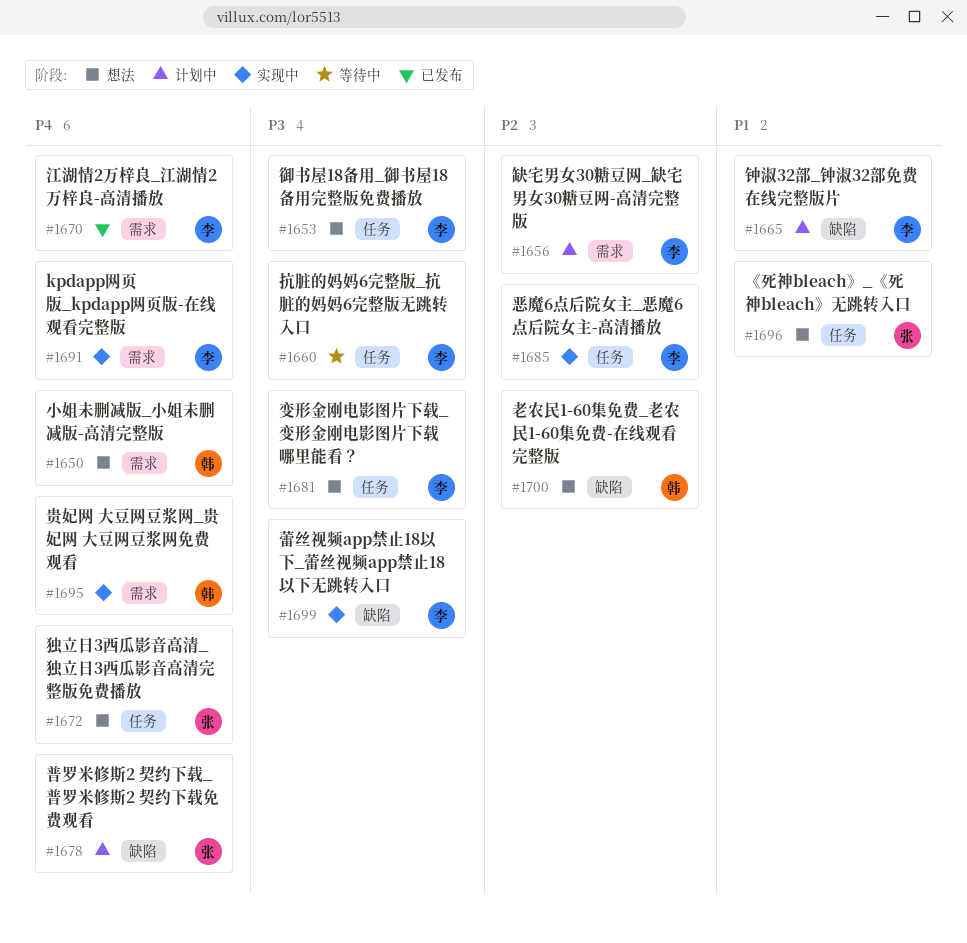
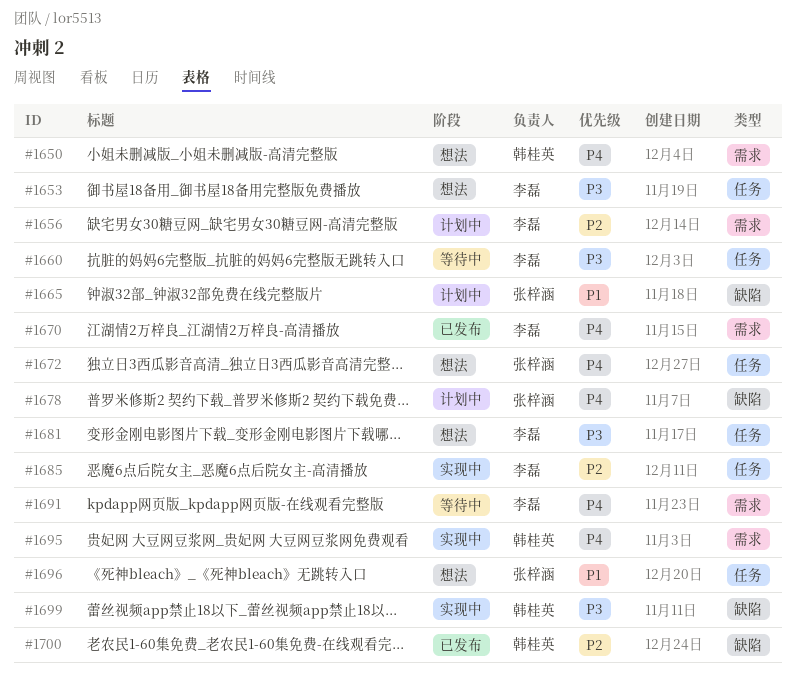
#1665, owner: 李磊 -> 张梓涵
#1691, status: 实现中 -> 等待中
#1699, owner: 李磊 -> 韩桂英
#1700, status: 想法 -> 已发布

